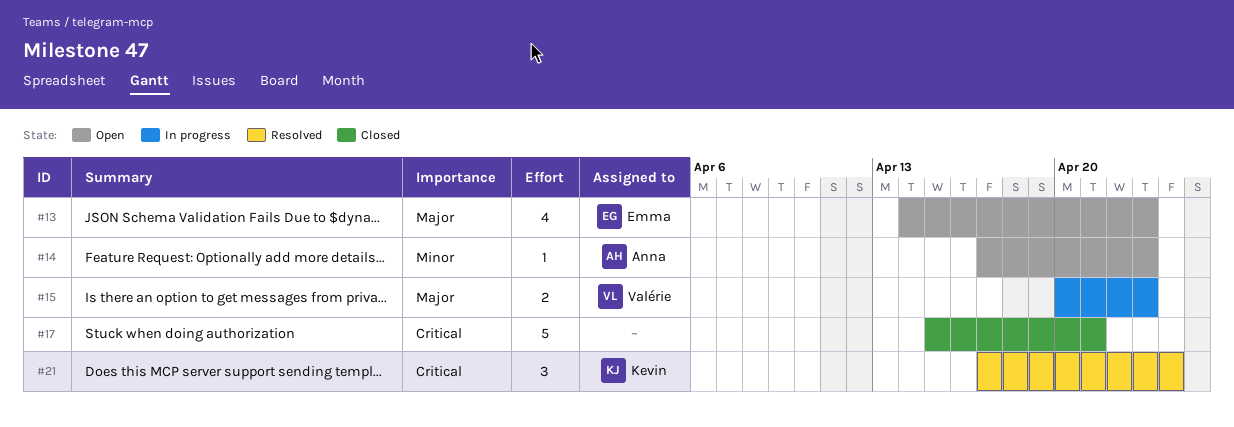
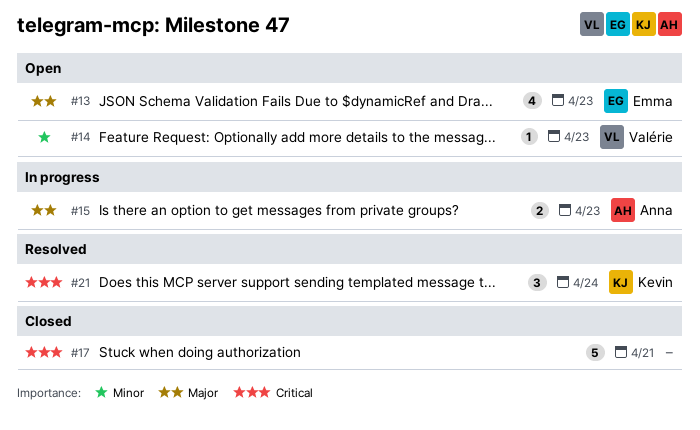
#14, owner: Anna -> Valérie
#15, owner: Valérie -> Anna

